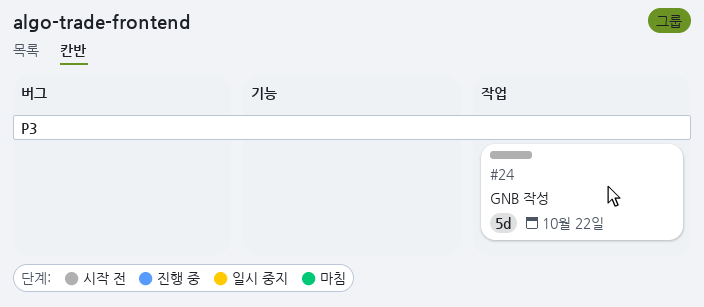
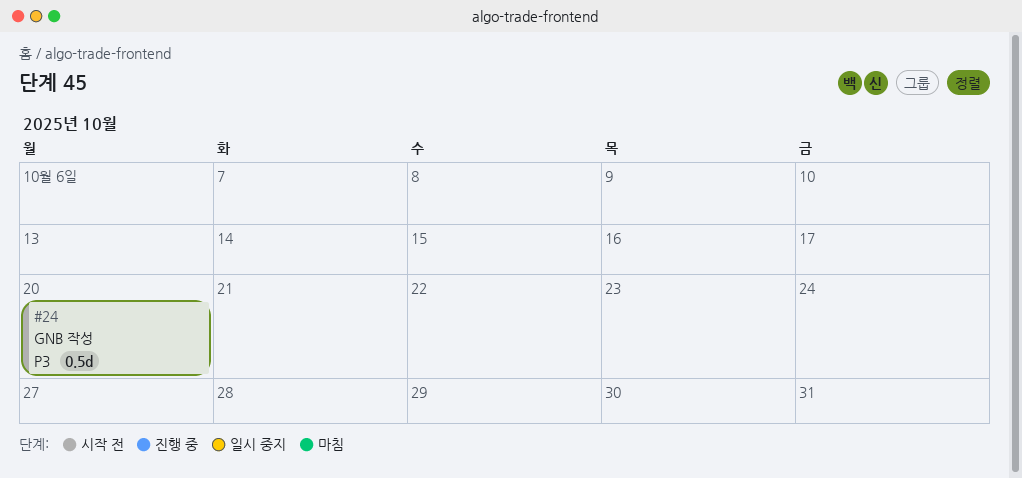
#24, estimate: 5d -> 0.5d
#24, due: Oct 22 -> Oct 20

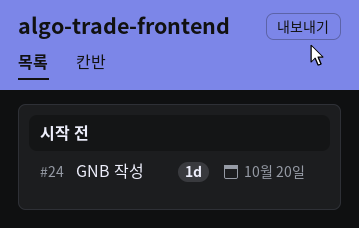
#24, estimate: 0.5d -> 1d

